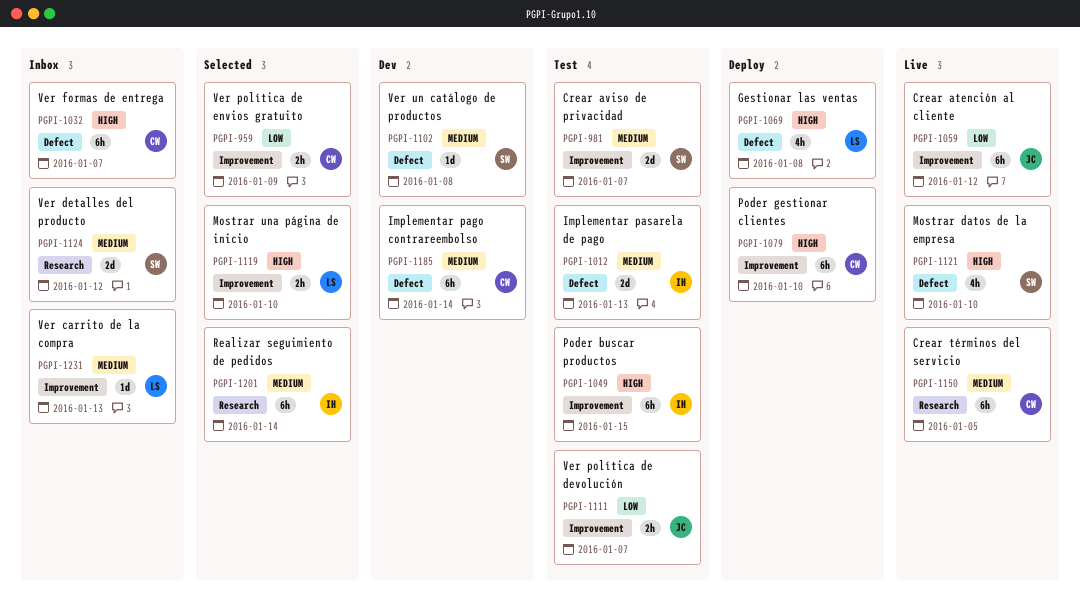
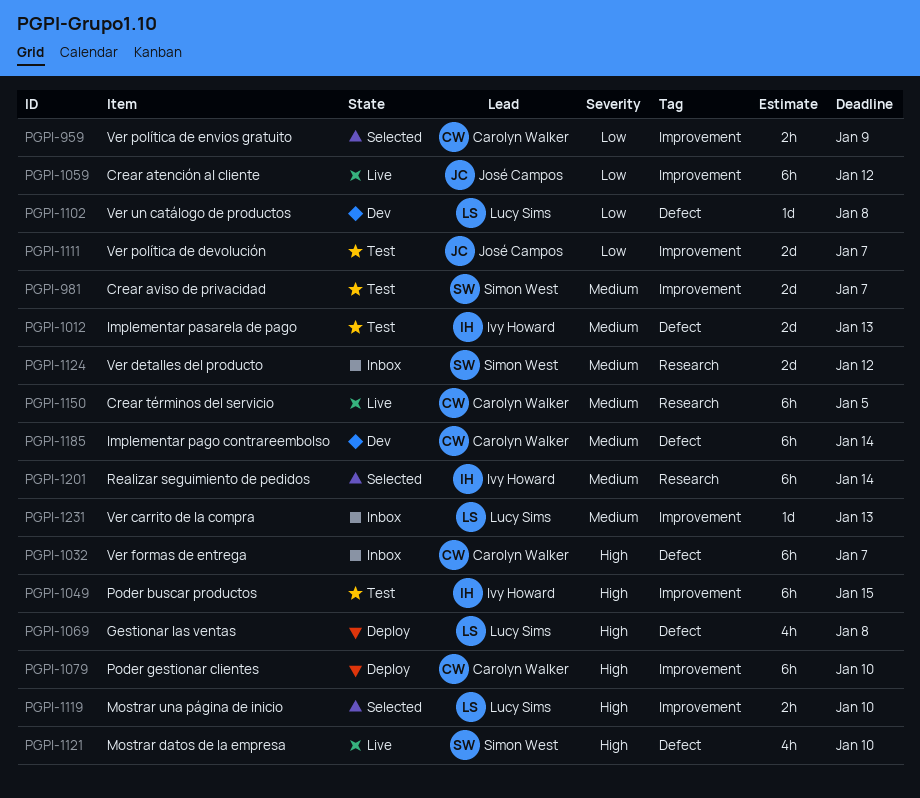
PGPI-1102, owner: Simon West -> Lucy Sims
PGPI-1102, priority: Medium -> Low
PGPI-1111, estimate: 2h -> 2d

